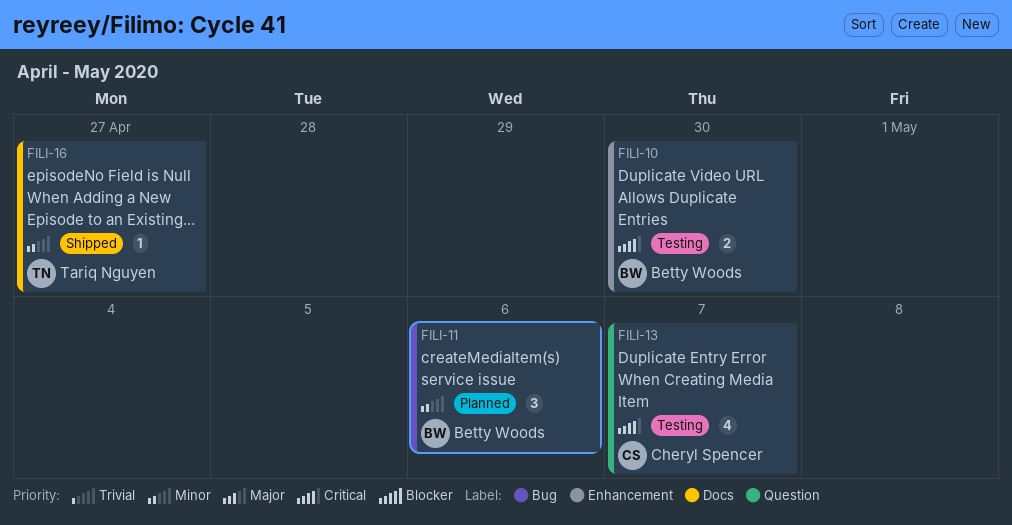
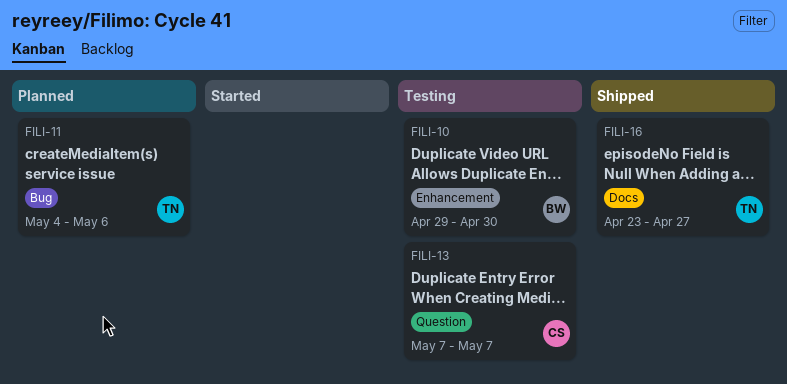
FILI-11, owner: Betty Woods -> Tariq Nguyen

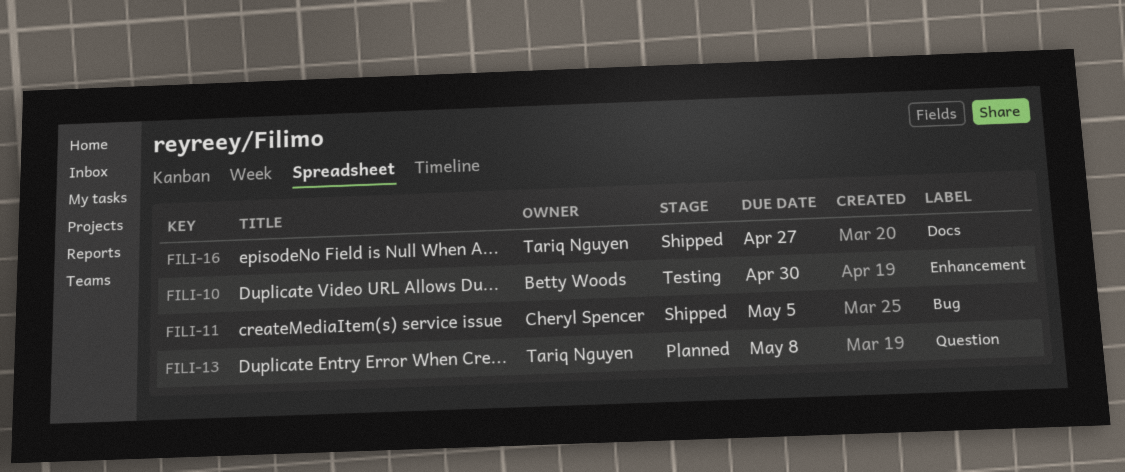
FILI-11, status: Planned -> Shipped
FILI-11, owner: Tariq Nguyen -> Cheryl Spencer
FILI-11, due: May 6 -> May 5
FILI-13, status: Testing -> Planned
FILI-13, owner: Cheryl Spencer -> Tariq Nguyen
FILI-13, due: May 7 -> May 8

